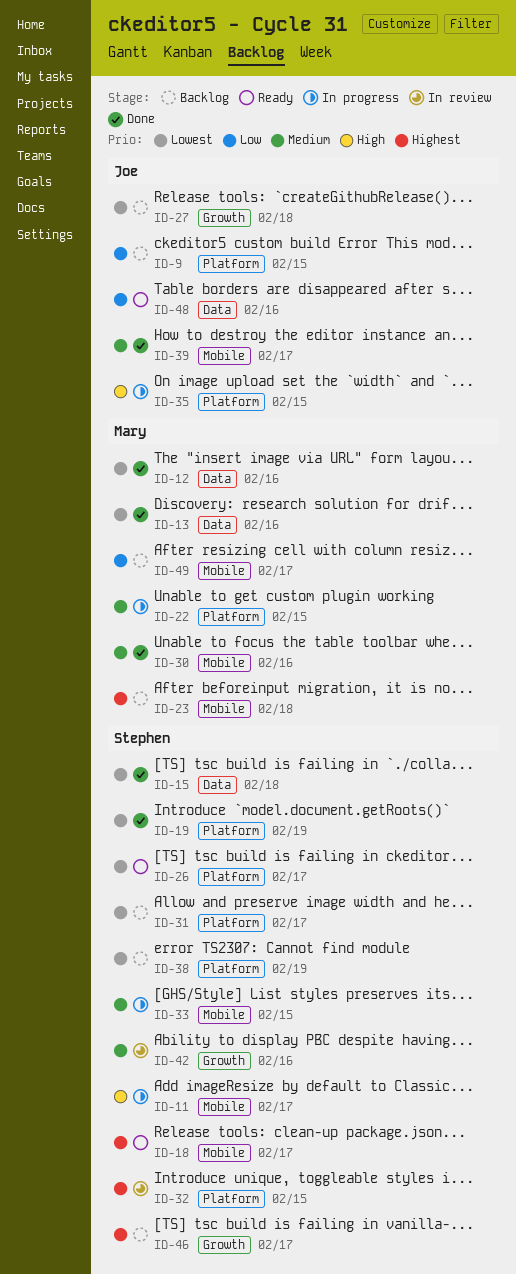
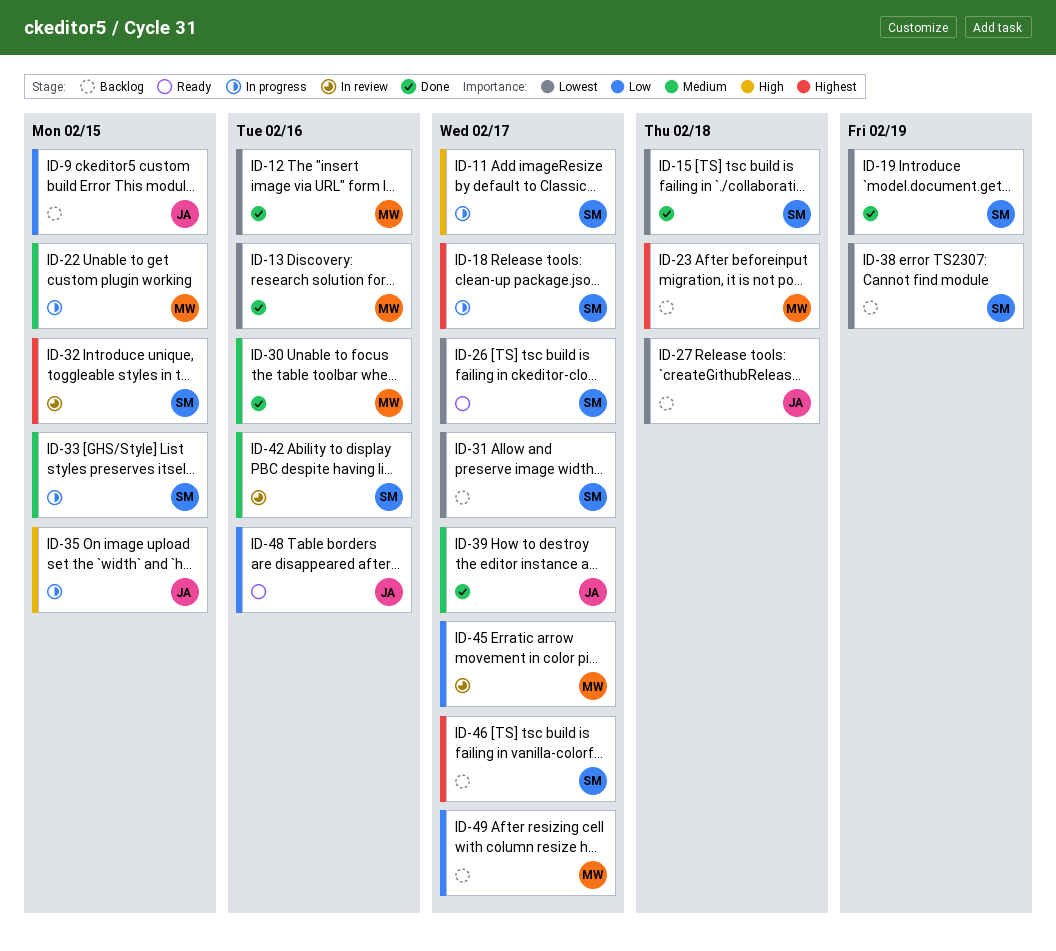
ID-18, status: Ready -> In progress
ID-45: none -> present

